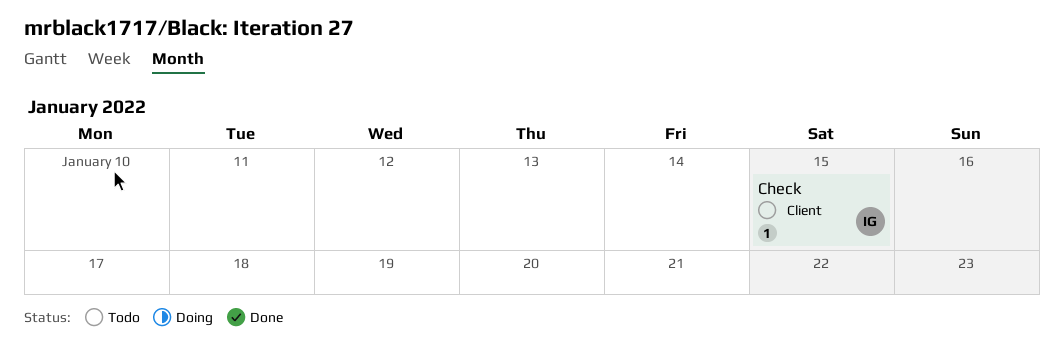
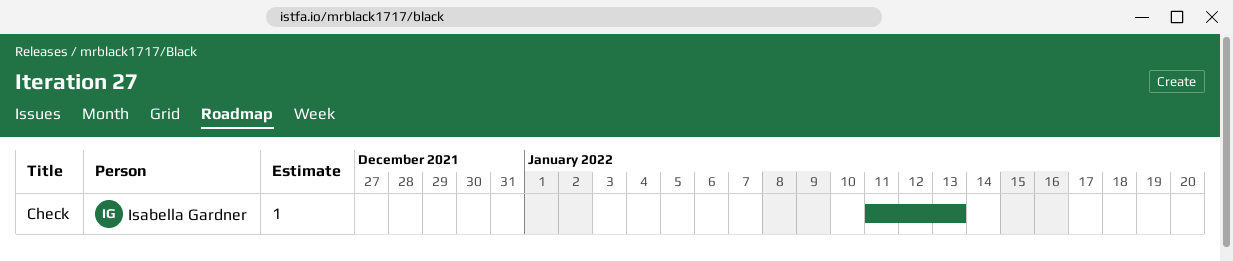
Check, due: Jan 15 -> Jan 13

